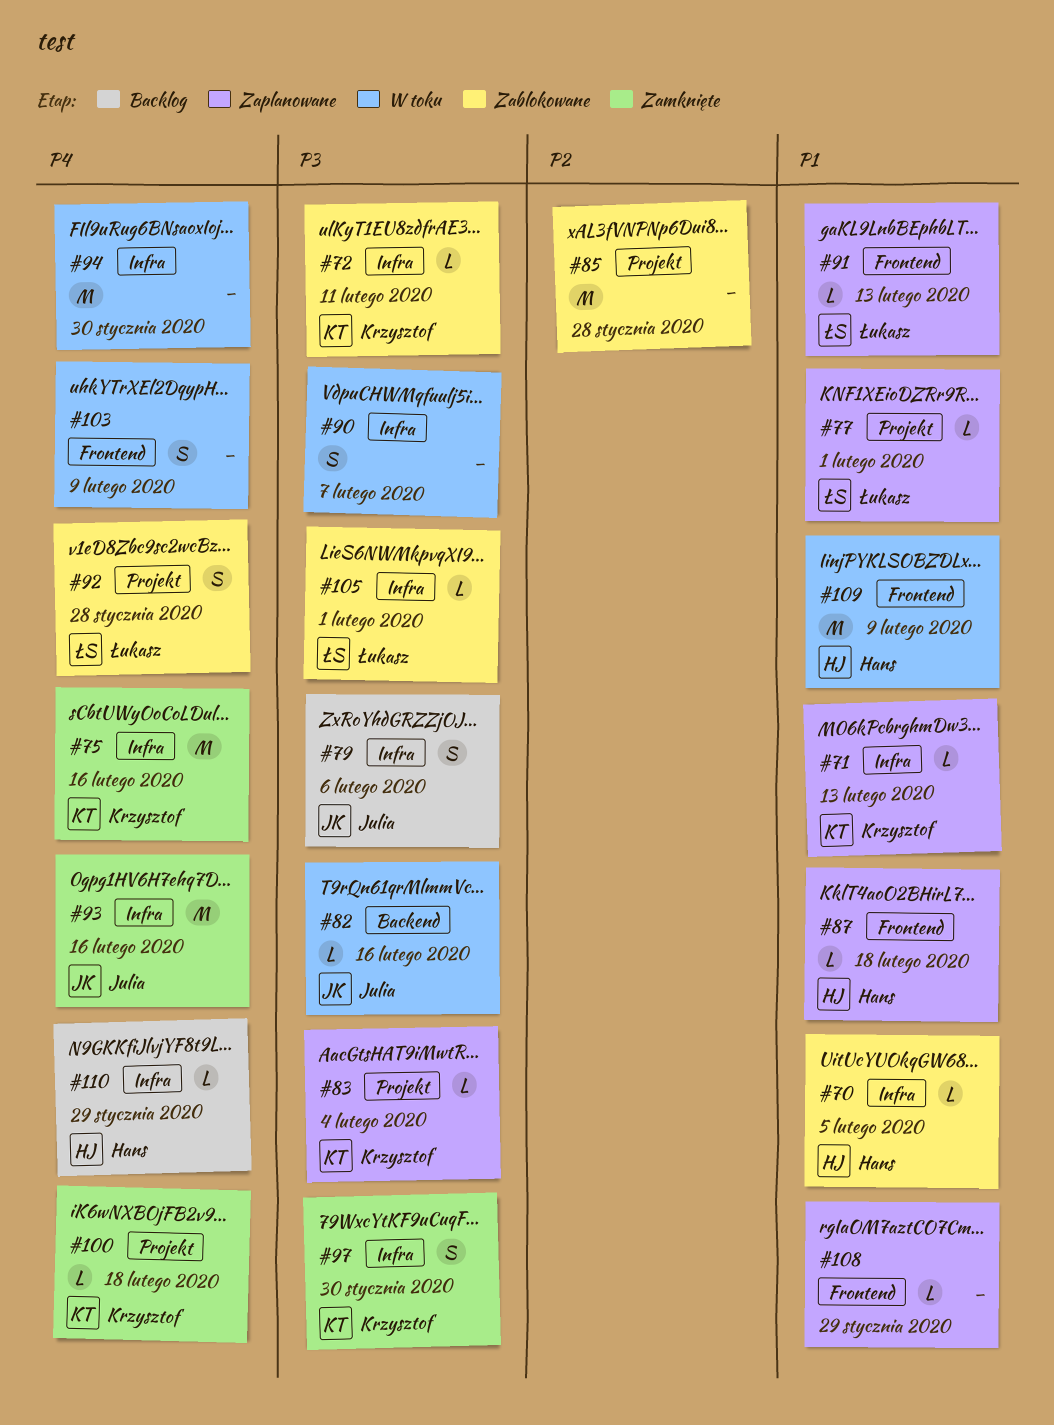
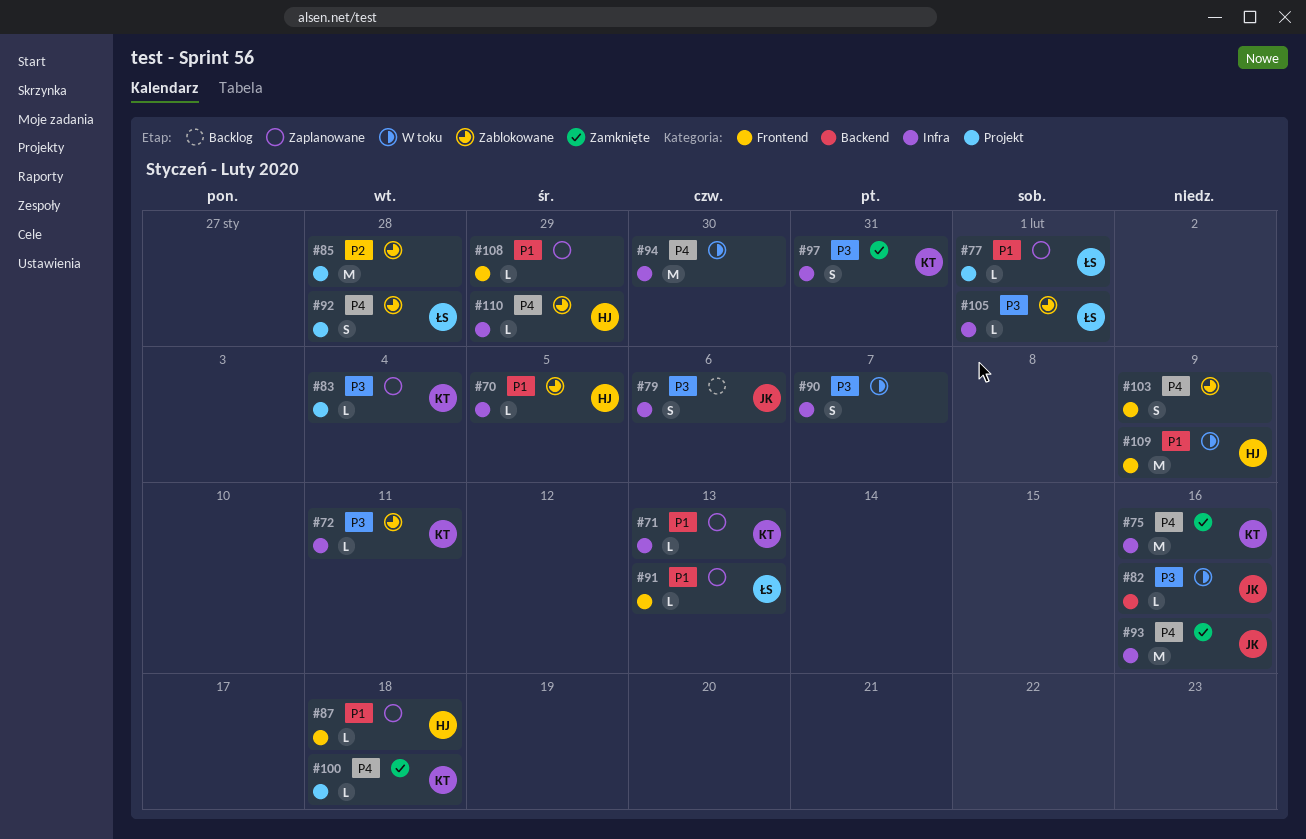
#97, due: Jan 30 -> Jan 31
#103, status: W toku -> Zablokowane
#110, status: Backlog -> Zablokowane

